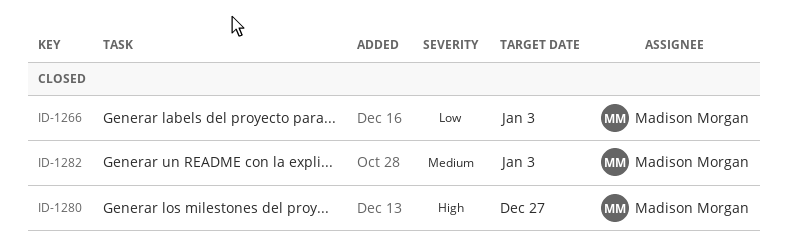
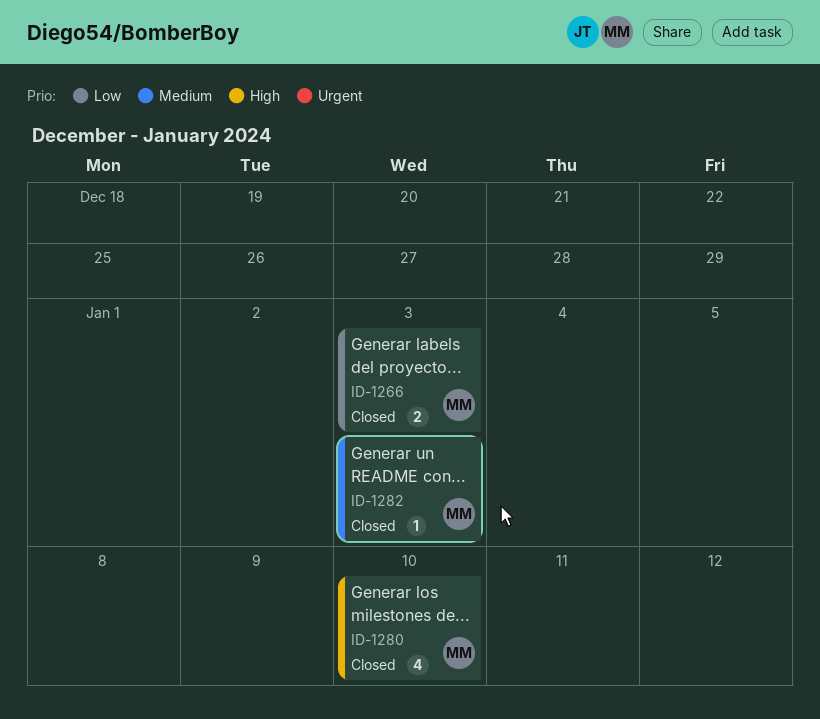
ID-1280, due: Dec 27 -> Jan 10

